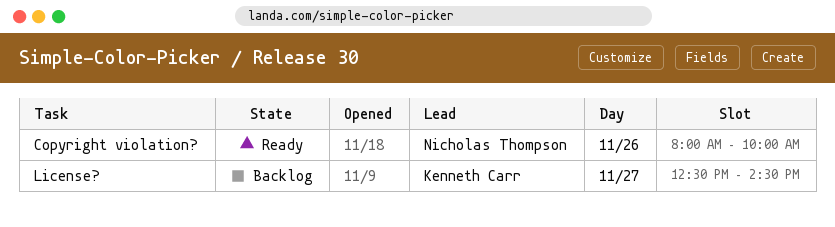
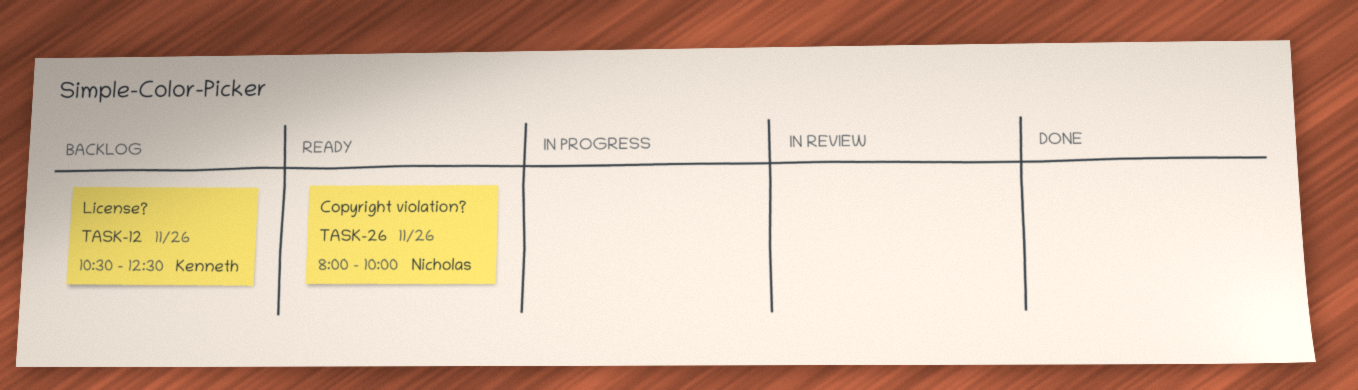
License?, day: Nov 27 -> Nov 26
License?, begins: 12:30 -> 10:30
License?, ends: 14:30 -> 12:30

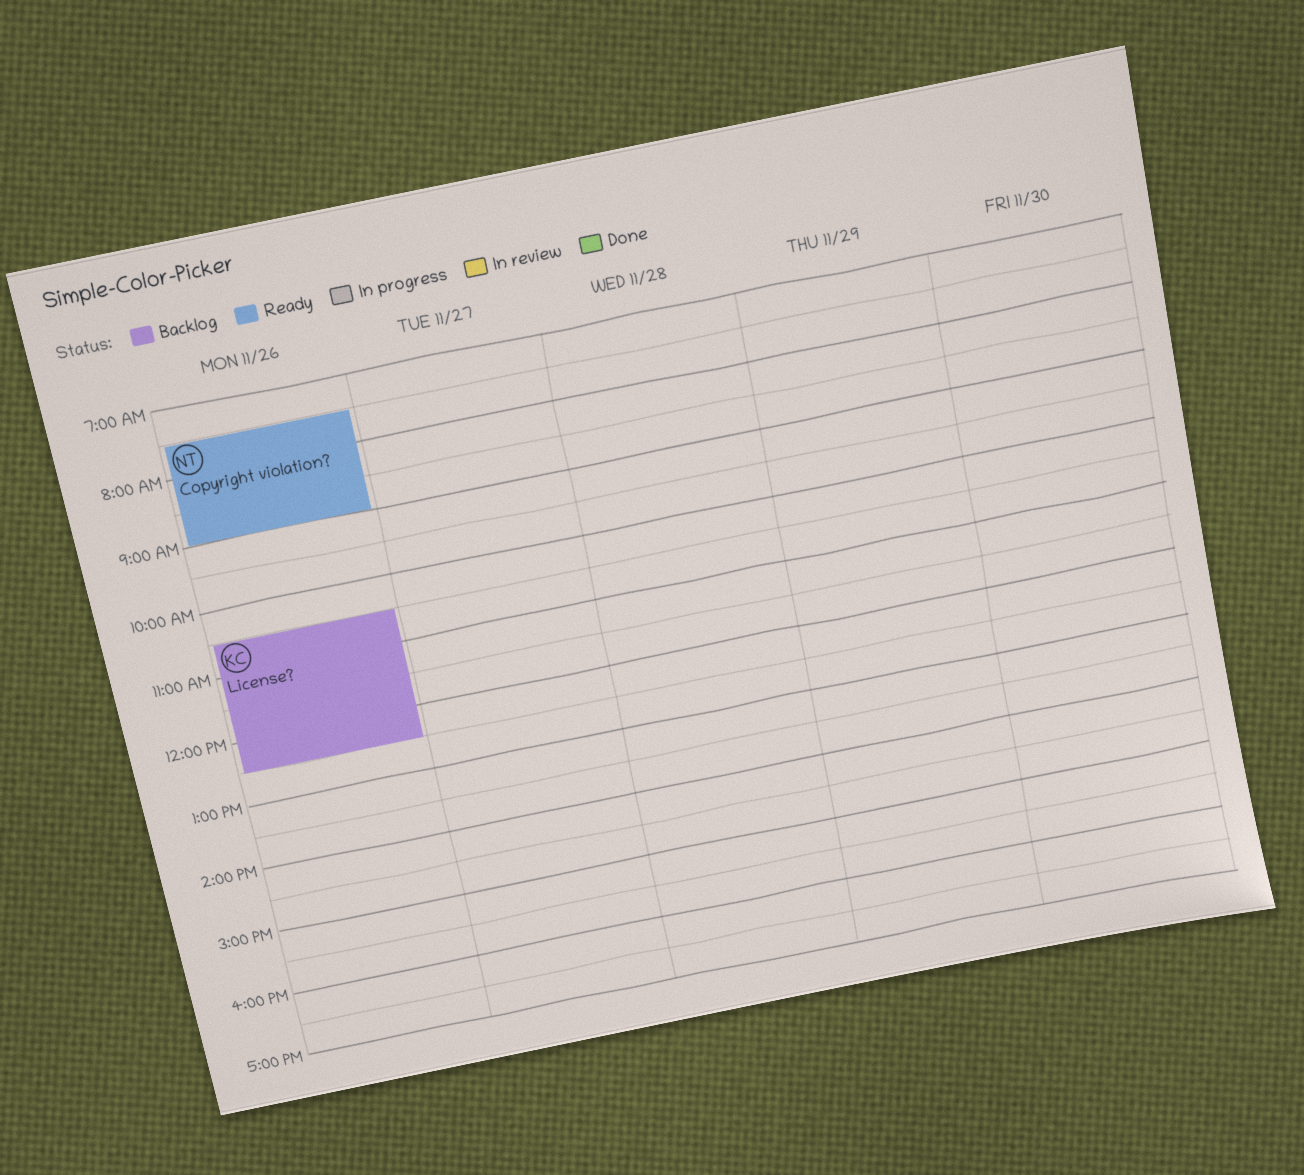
Copyright violation?, begins: 08:00 -> 07:30
Copyright violation?, ends: 10:00 -> 09:00

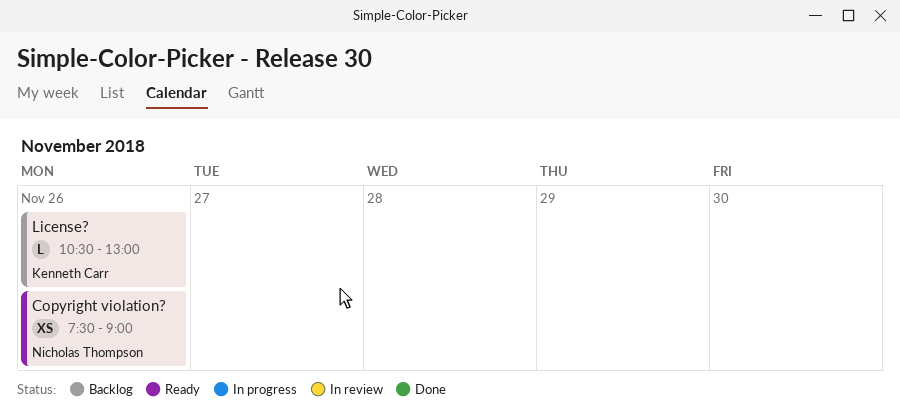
License?, ends: 12:30 -> 13:00

